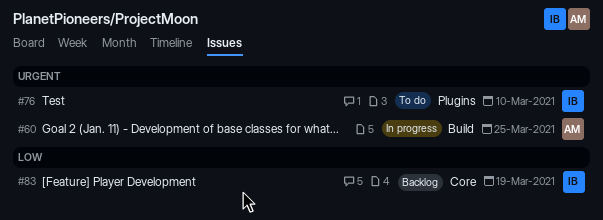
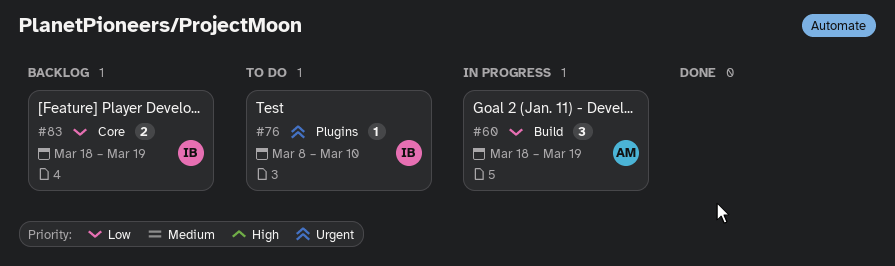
#60, priority: Urgent -> Low
#60, due: Mar 25 -> Mar 19

